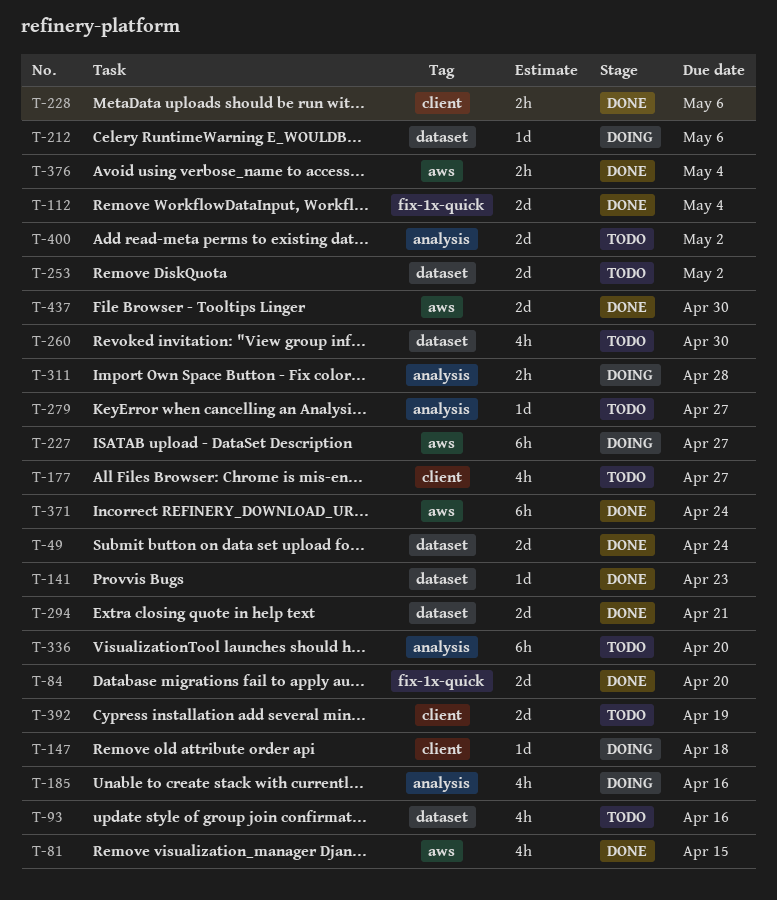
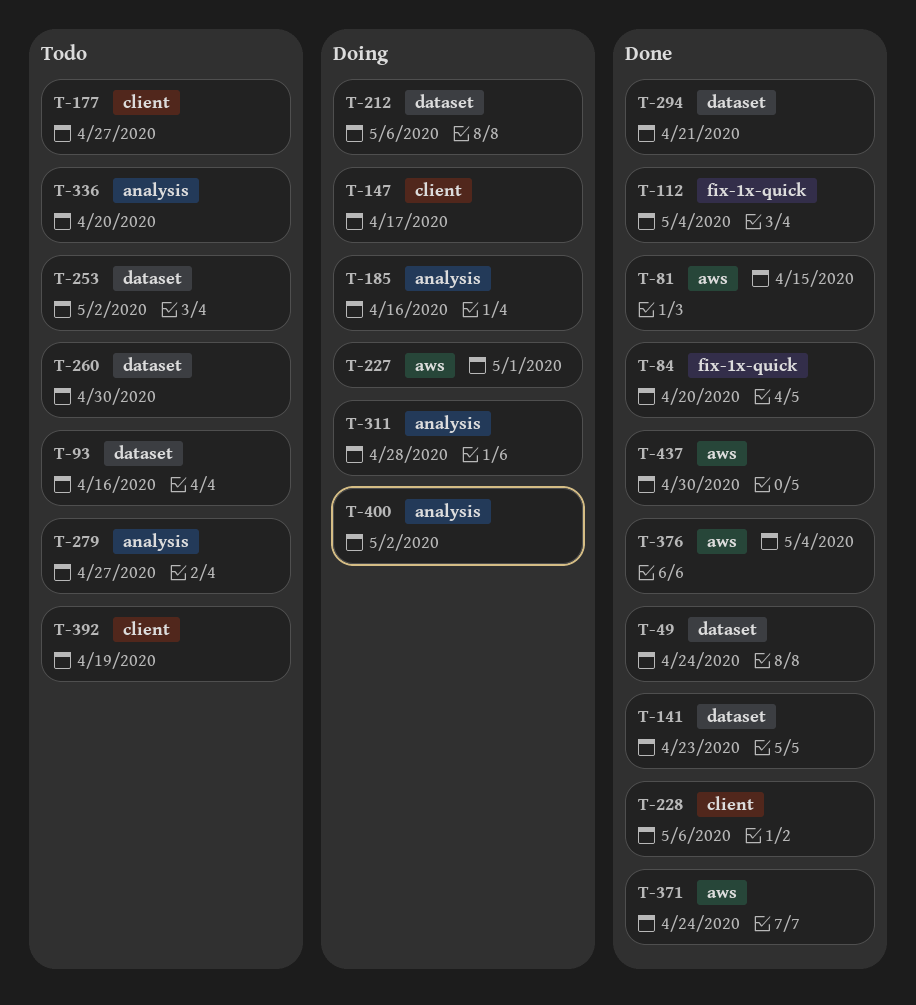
T-147, due: Apr 18 -> Apr 17
T-227, due: Apr 27 -> May 1
T-400, status: Todo -> Doing

